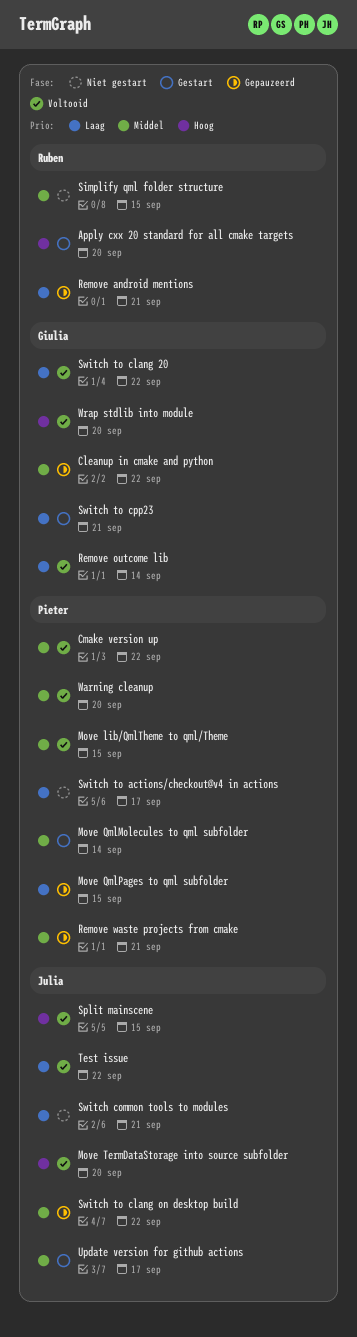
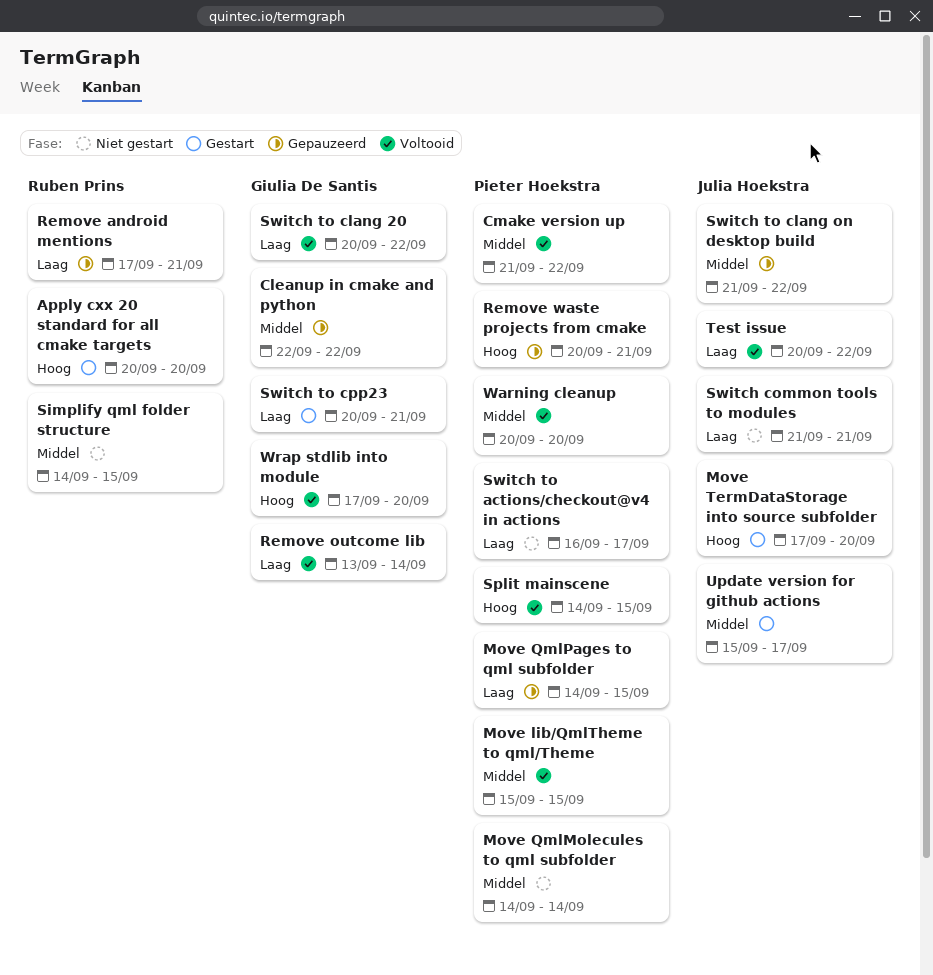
Move QmlMolecules to qml subfolder, status: Gestart -> Niet gestart
Move TermDataStorage into source subfolder, status: Voltooid -> Gestart
Remove waste projects from cmake, priority: Middel -> Hoog
Split mainscene, owner: Julia Hoekstra -> Pieter Hoekstra

